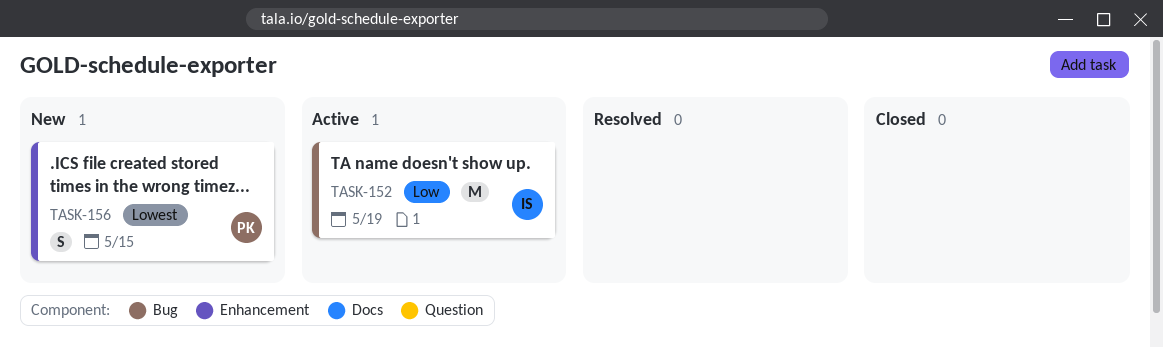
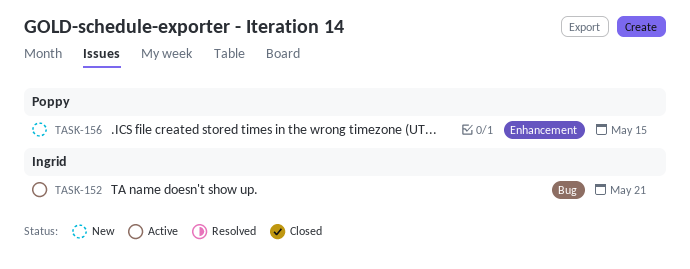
TASK-152, due: May 19 -> May 21

